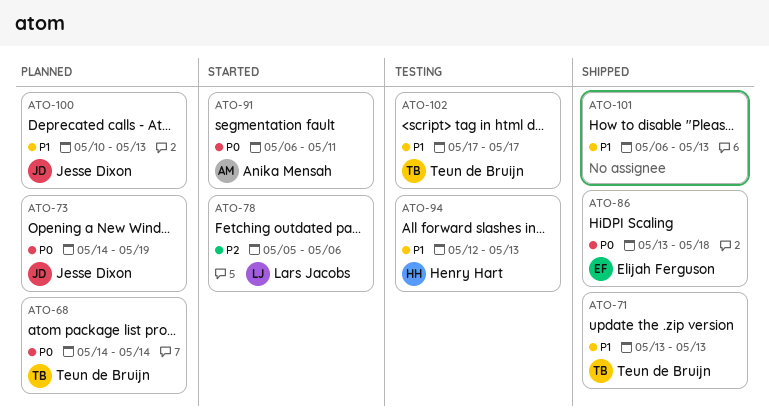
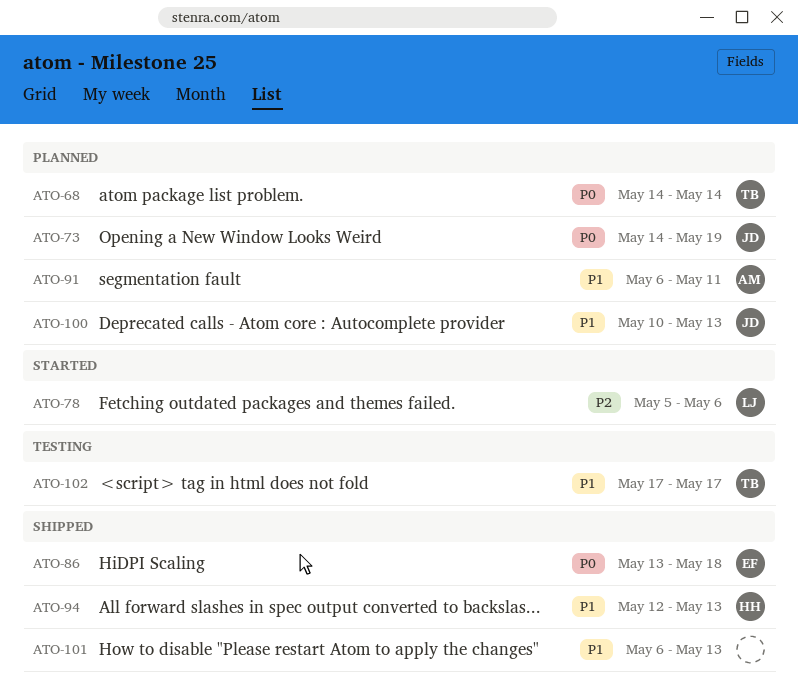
ATO-71: present -> none
ATO-91, status: Started -> Planned
ATO-91, priority: P0 -> P1
ATO-94, status: Testing -> Shipped

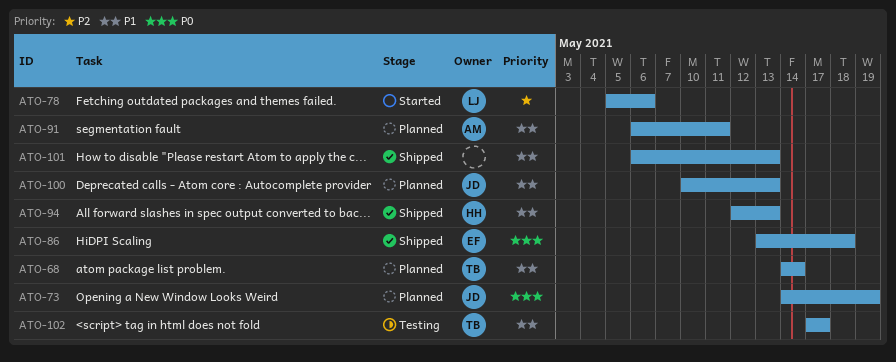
ATO-68, priority: P0 -> P1

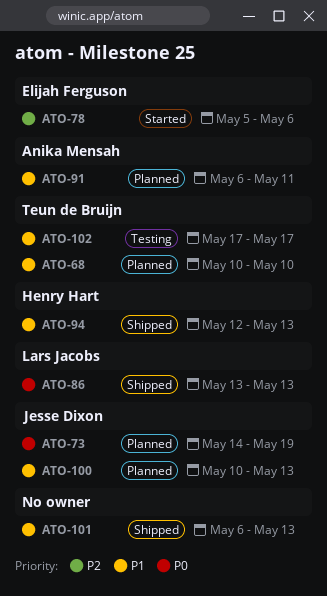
ATO-68, start: May 14 -> May 10
ATO-68, due: May 14 -> May 10
ATO-78, owner: Lars Jacobs -> Elijah Ferguson
ATO-86, owner: Elijah Ferguson -> Lars Jacobs
ATO-86, due: May 18 -> May 13

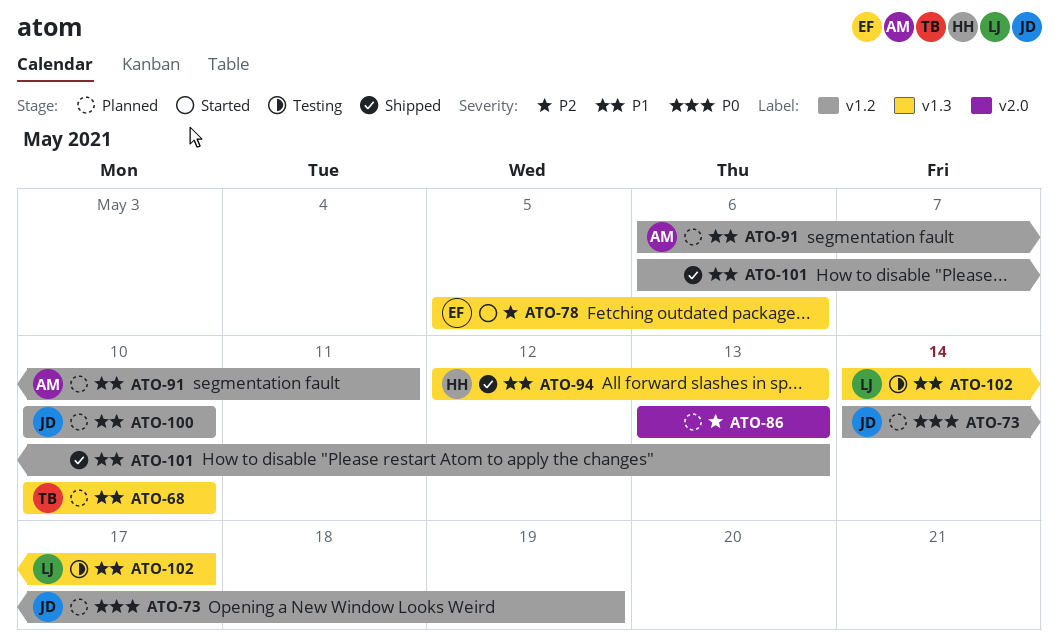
ATO-86, status: Shipped -> Planned
ATO-86, owner: Lars Jacobs -> none
ATO-86, priority: P0 -> P2
ATO-100, due: May 13 -> May 10
ATO-102, owner: Teun de Bruijn -> Lars Jacobs
ATO-102, start: May 17 -> May 14

